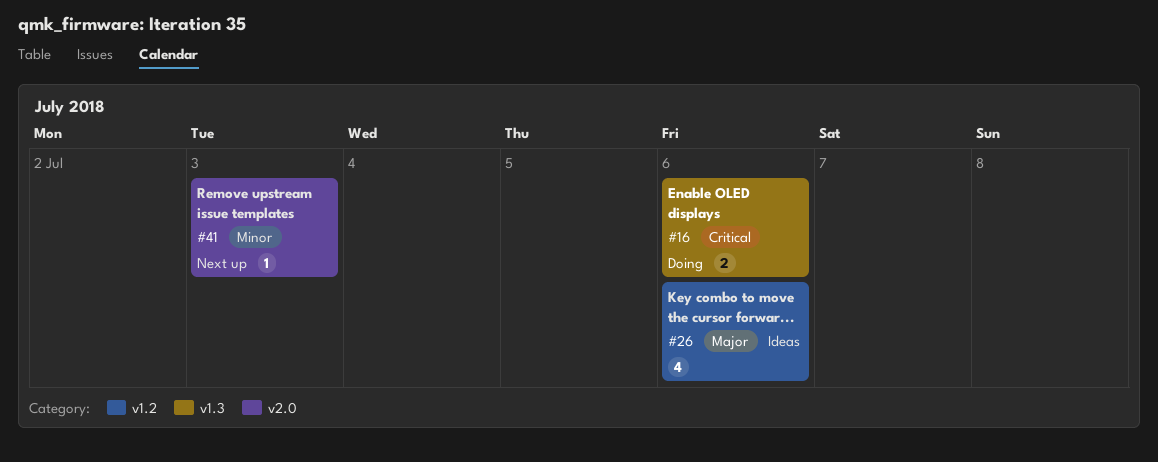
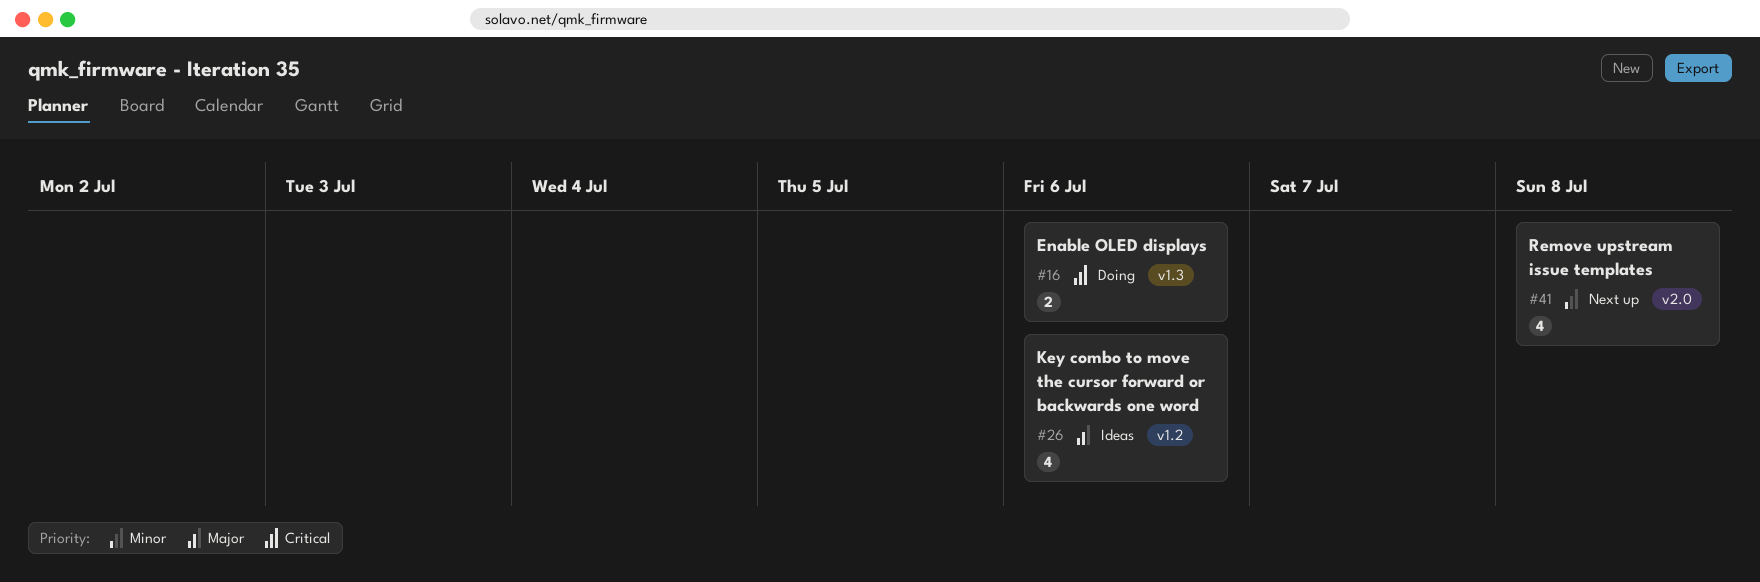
#41, estimate: 1 -> 4
#41, due: Jul 3 -> Jul 8

